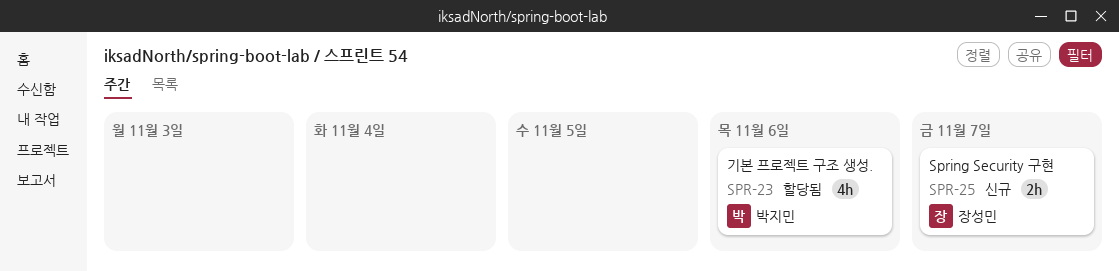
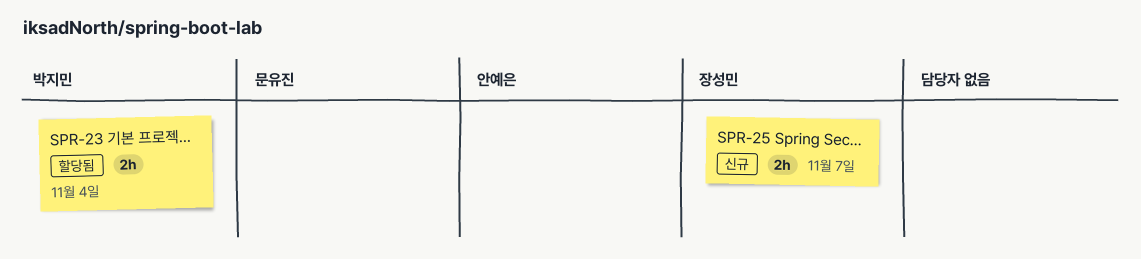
SPR-23, estimate: 4h -> 2h
SPR-23, due: Nov 6 -> Nov 4

